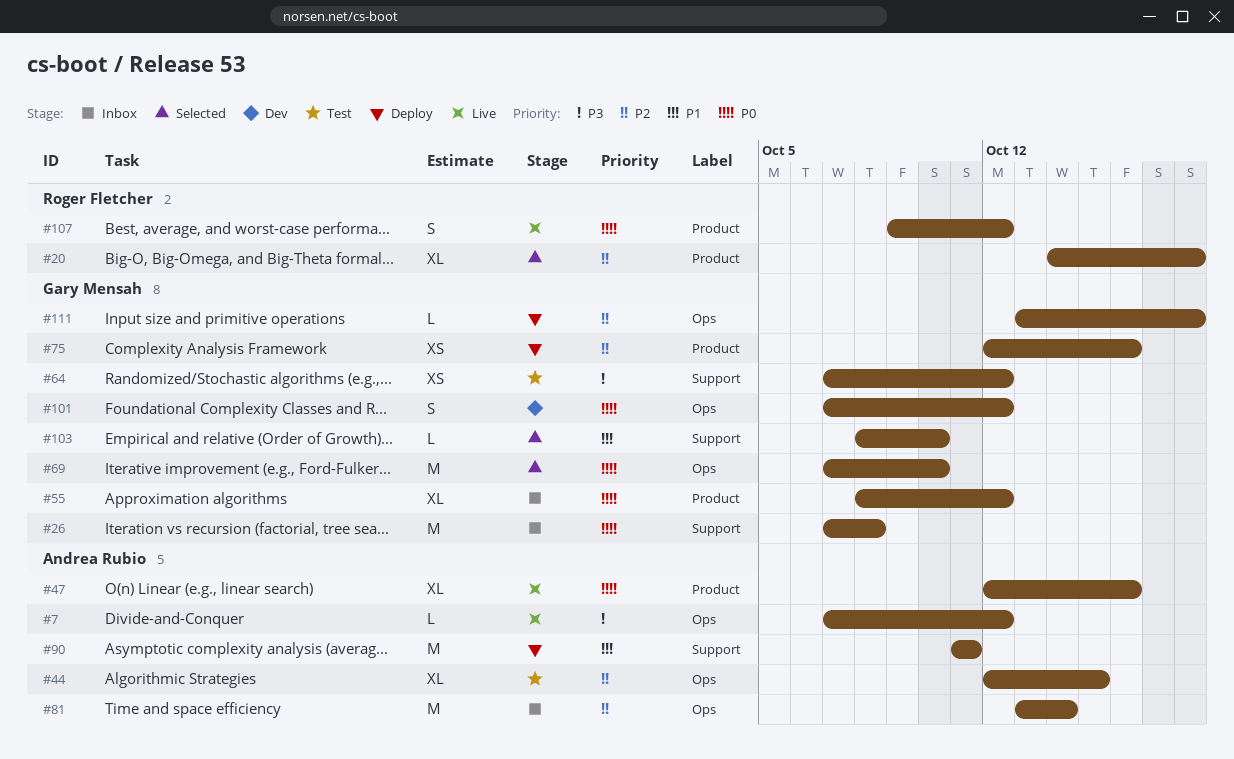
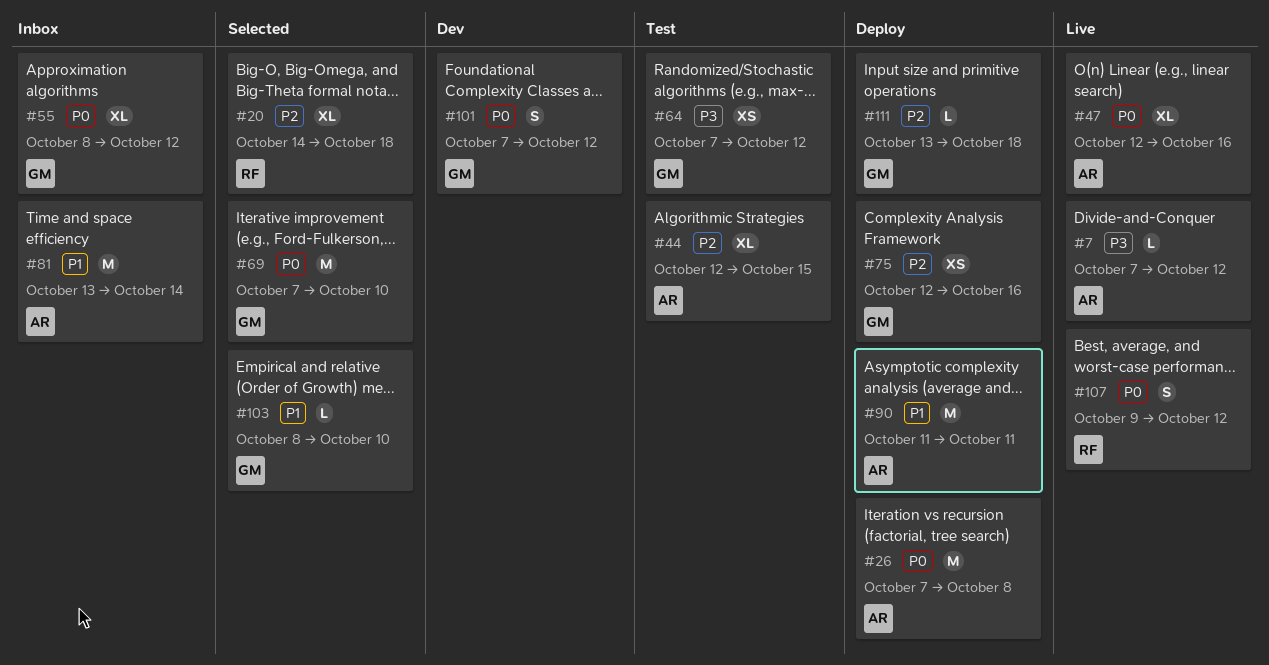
#26, status: Inbox -> Deploy
#26, owner: Gary Mensah -> Andrea Rubio
#81, priority: P2 -> P1

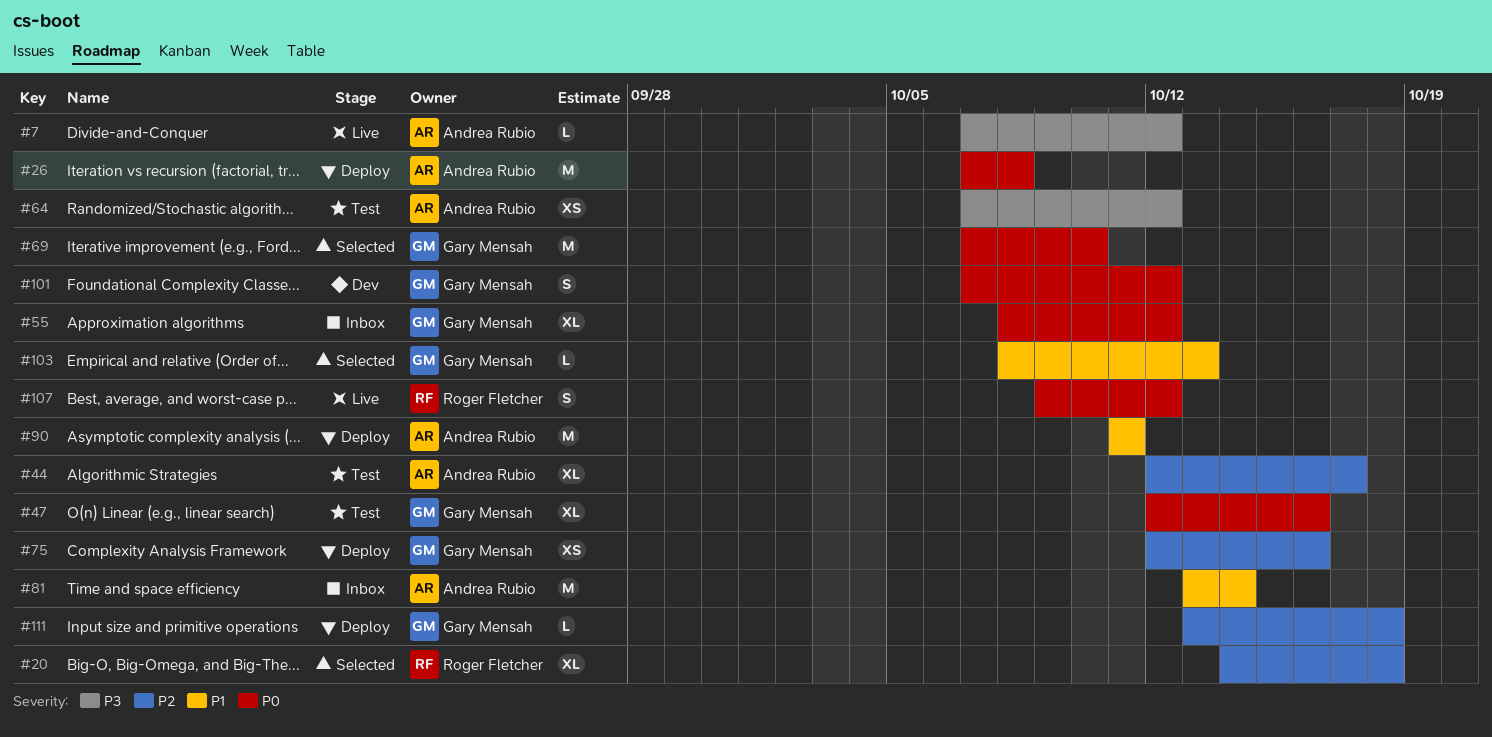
#44, due: Oct 15 -> Oct 17
#47, status: Live -> Test
#47, owner: Andrea Rubio -> Gary Mensah
#64, owner: Gary Mensah -> Andrea Rubio
#103, due: Oct 10 -> Oct 13

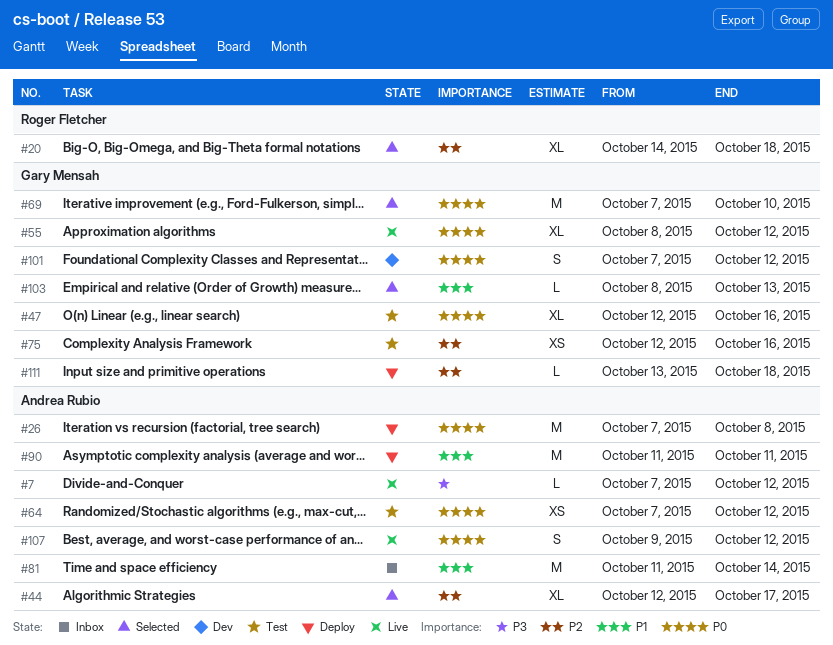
#44, status: Test -> Selected
#55, status: Inbox -> Live
#64, priority: P3 -> P0
#75, status: Deploy -> Test
#81, start: Oct 13 -> Oct 11
#107, owner: Roger Fletcher -> Andrea Rubio

